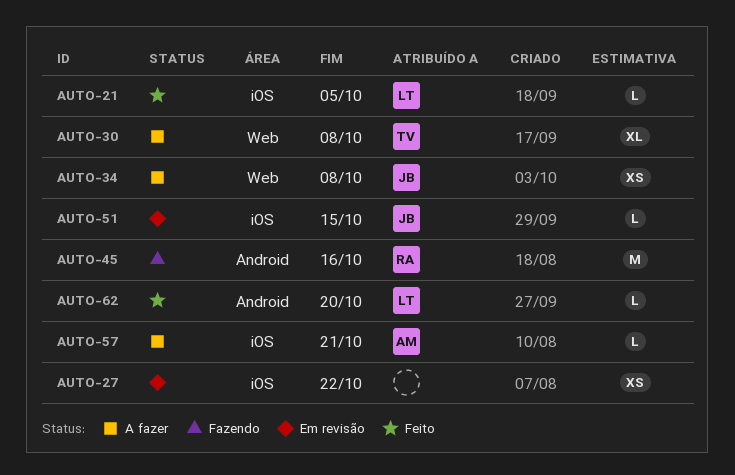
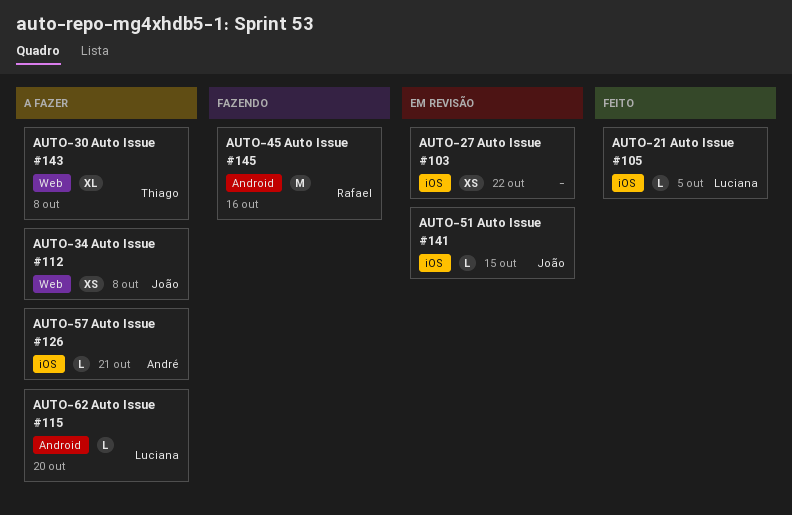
AUTO-62, status: Feito -> A fazer

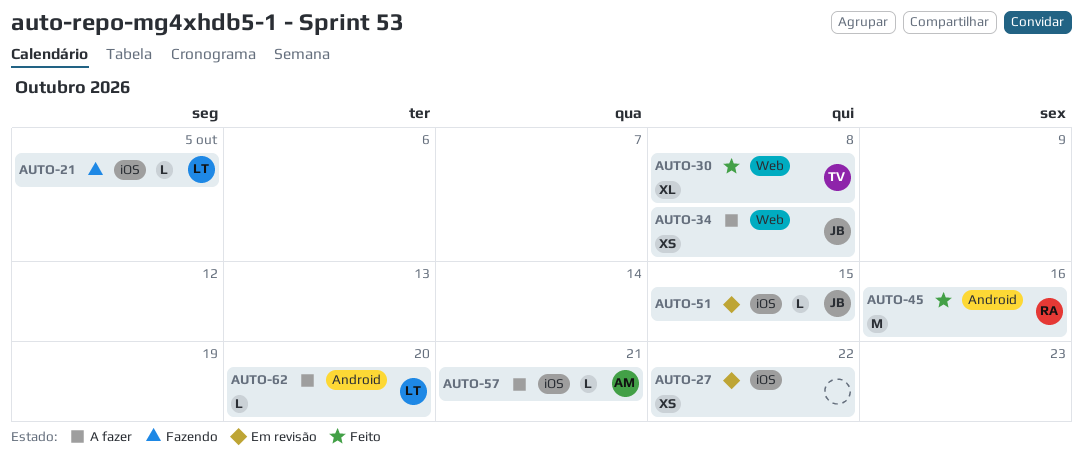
AUTO-21, status: Feito -> Fazendo
AUTO-30, status: A fazer -> Feito
AUTO-45, status: Fazendo -> Feito

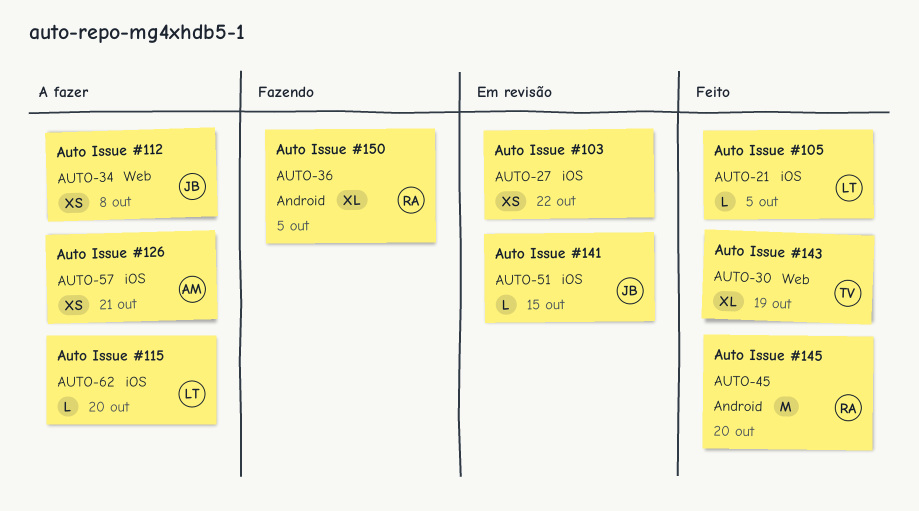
AUTO-21, status: Fazendo -> Feito
AUTO-30, due: Oct 8 -> Oct 19
AUTO-36: none -> present
AUTO-45, due: Oct 16 -> Oct 20
AUTO-57, estimate: L -> XS
AUTO-62, label: Android -> iOS

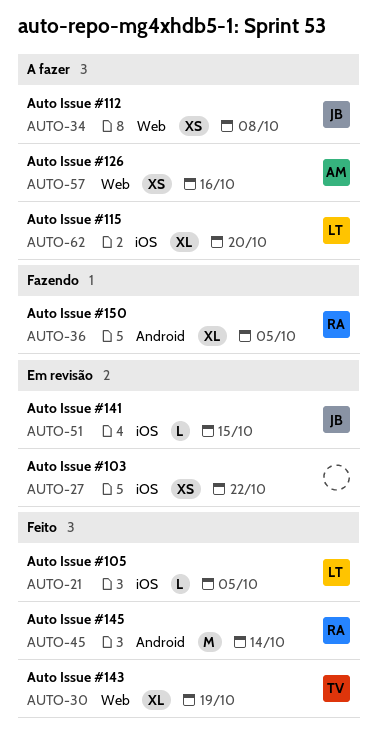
AUTO-45, due: Oct 20 -> Oct 14
AUTO-57, label: iOS -> Web
AUTO-57, due: Oct 21 -> Oct 16
AUTO-62, estimate: L -> XL

